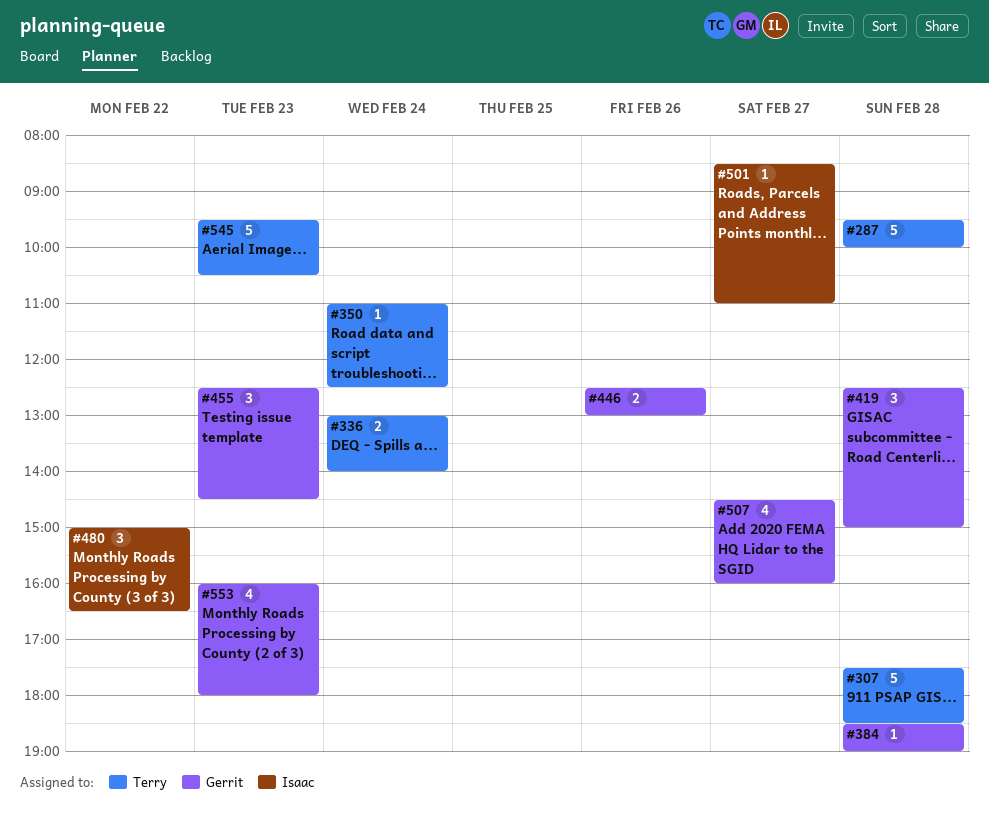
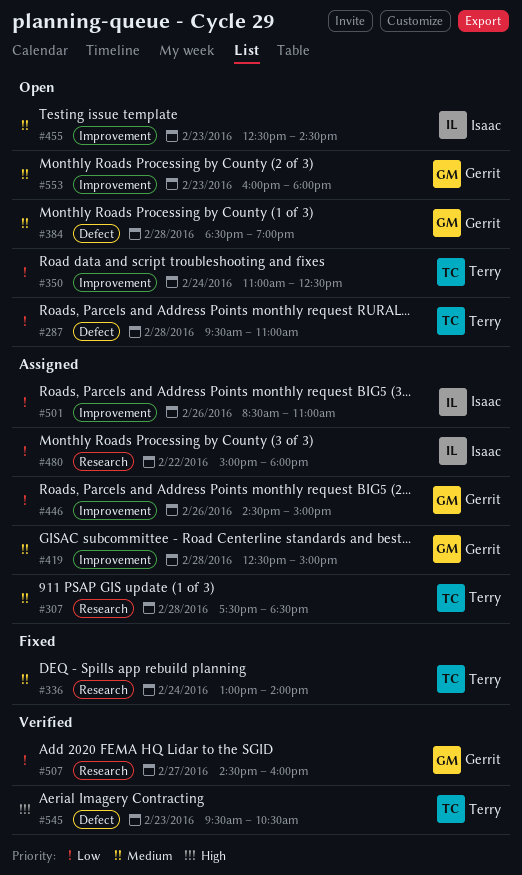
#287, ends: 10:00 -> 11:00
#446, begins: 12:30 -> 14:30
#446, ends: 13:00 -> 15:00
#455, owner: Gerrit -> Isaac
#480, ends: 16:30 -> 18:00
#501, day: Feb 27 -> Feb 26

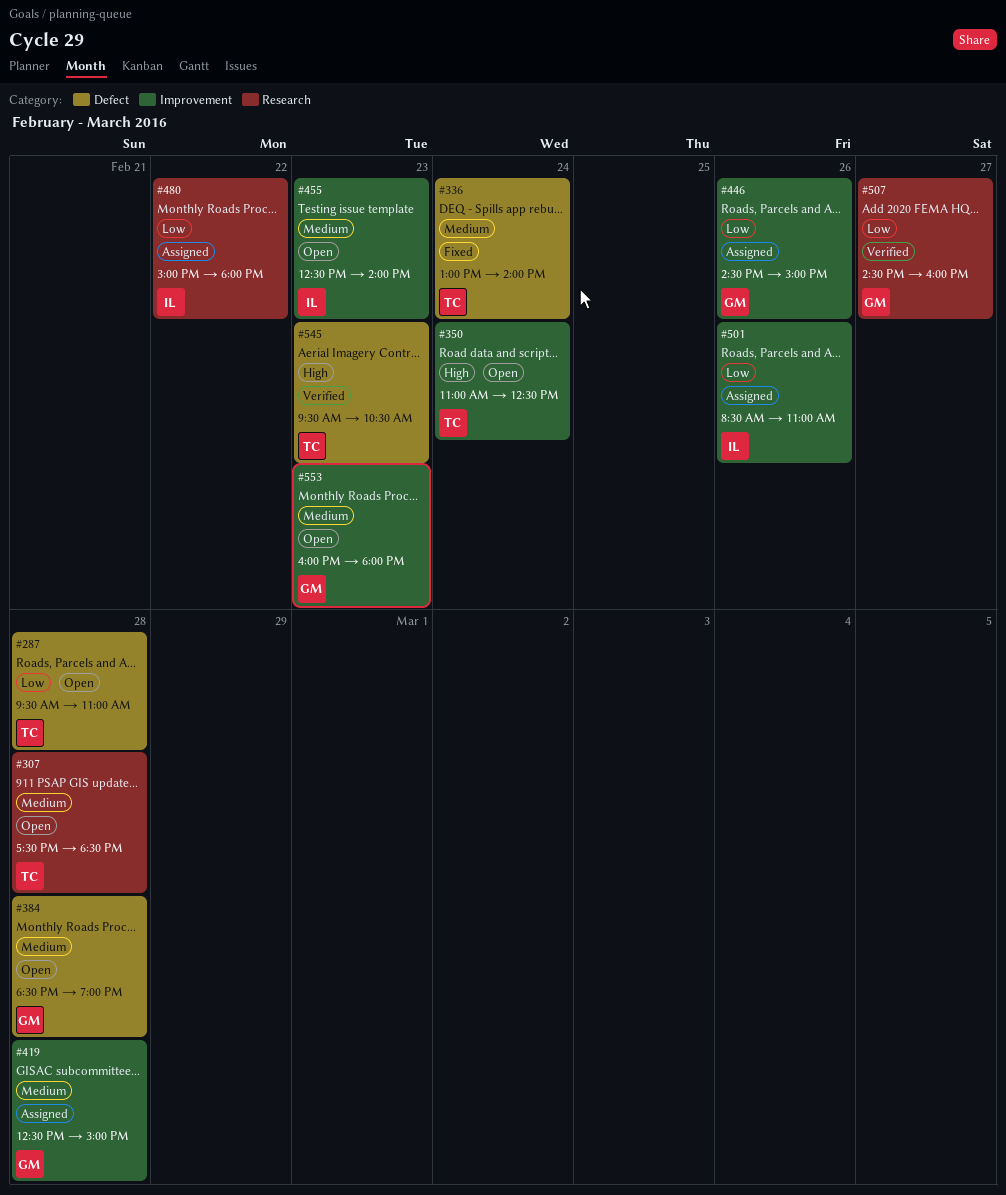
#307, status: Assigned -> Open
#336, label: Research -> Defect
#350, priority: Low -> High
#455, ends: 14:30 -> 14:00

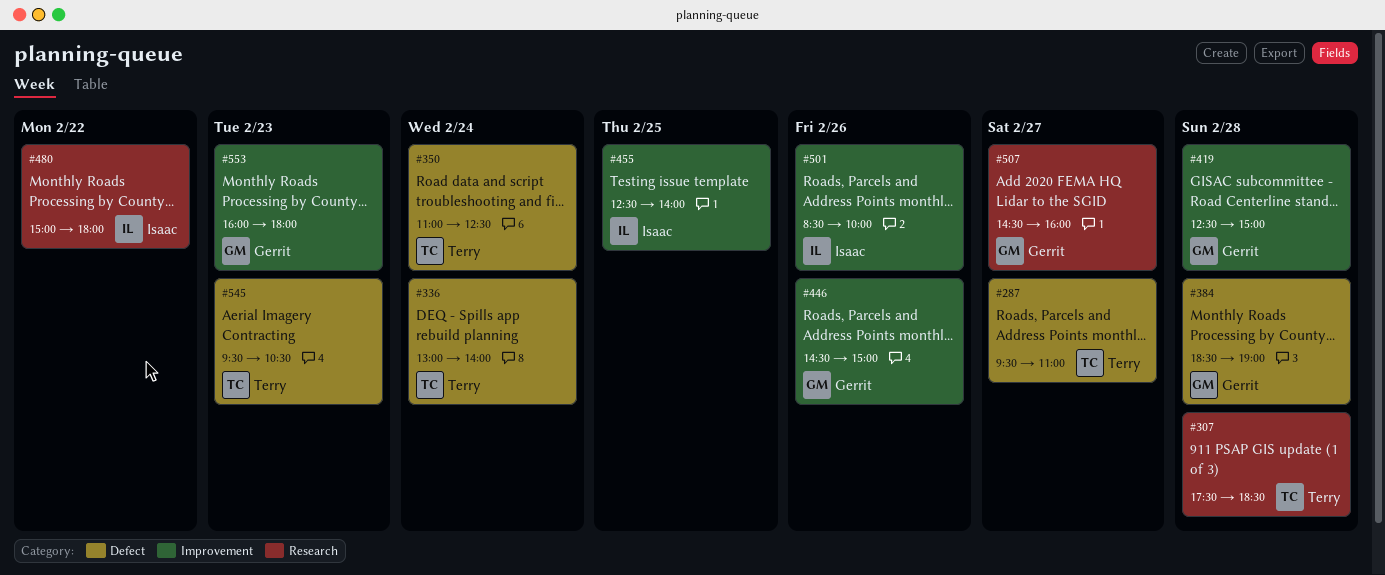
#287, day: Feb 28 -> Feb 27
#350, label: Improvement -> Defect
#455, day: Feb 23 -> Feb 25
#501, ends: 11:00 -> 10:00

